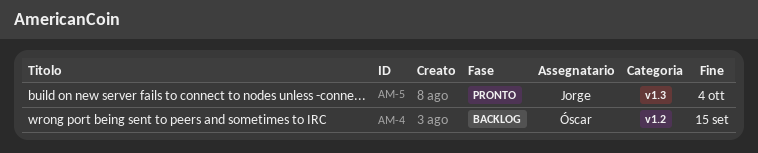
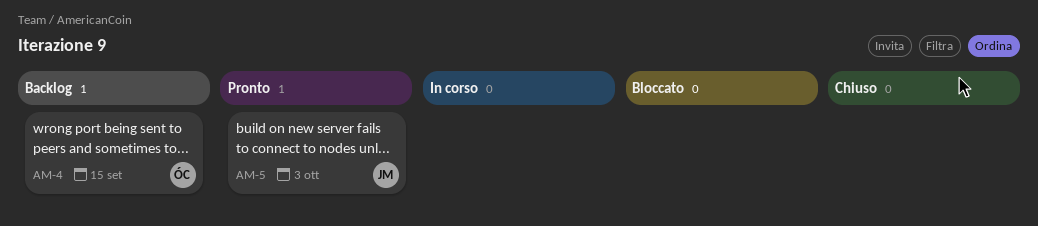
AM-5, due: Oct 4 -> Oct 3

